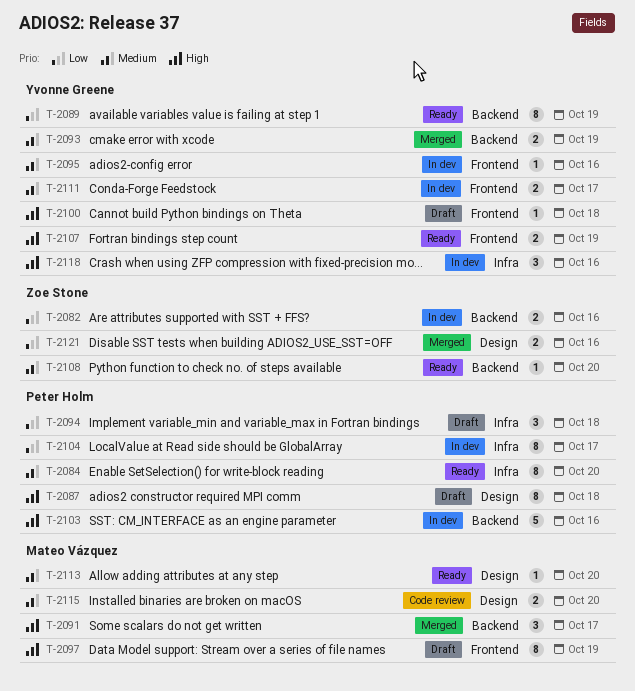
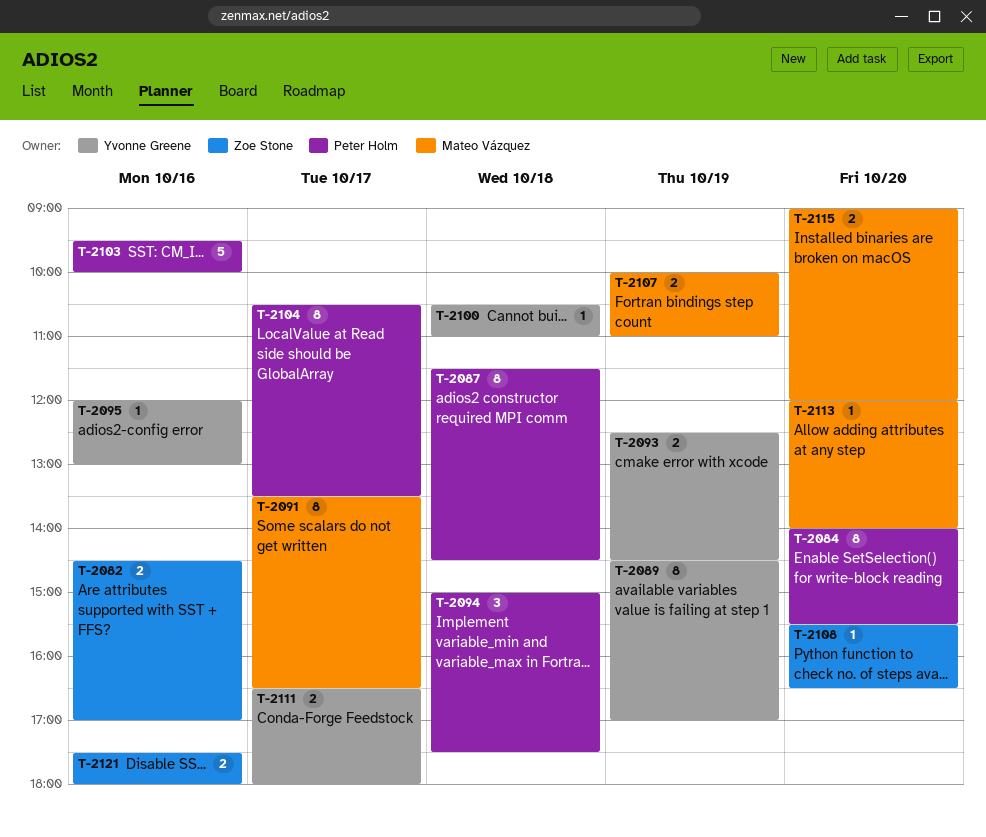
T-2091, estimate: 3 -> 8
T-2097: present -> none
T-2107, owner: Yvonne Greene -> Mateo Vázquez
T-2118: present -> none

